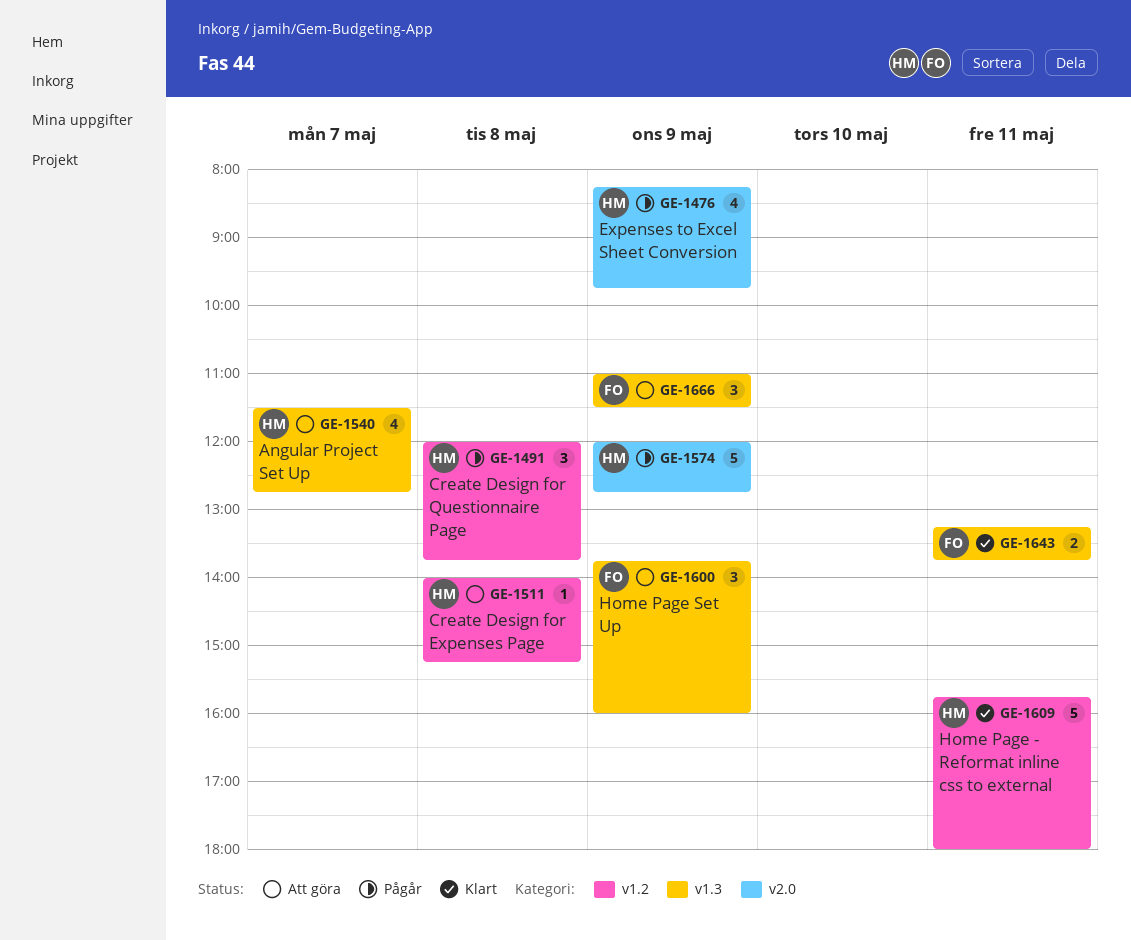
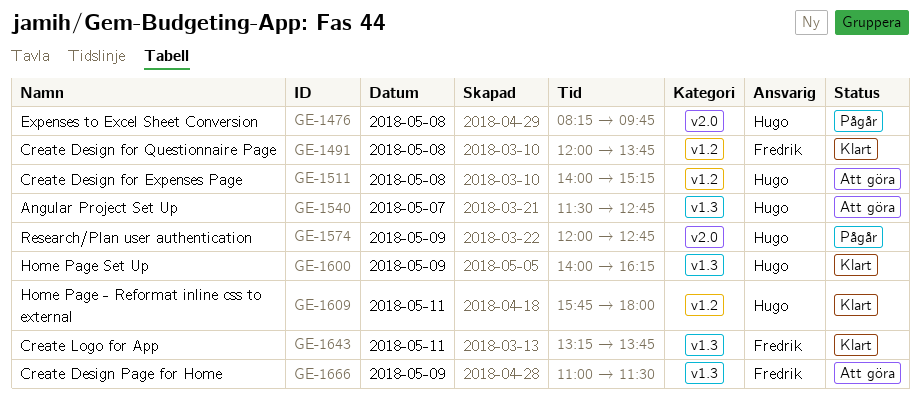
GE-1476, day: May 9 -> May 8
GE-1491, status: Pågår -> Klart
GE-1491, owner: Hugo -> Fredrik
GE-1600, status: Att göra -> Klart
GE-1600, owner: Fredrik -> Hugo
GE-1600, begins: 13:45 -> 14:00
GE-1600, ends: 16:00 -> 16:15

